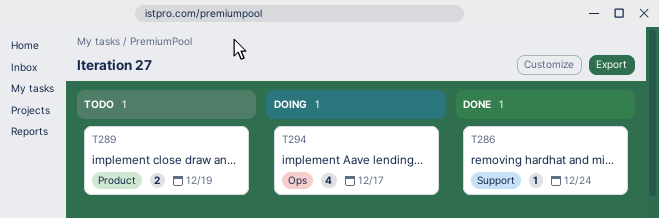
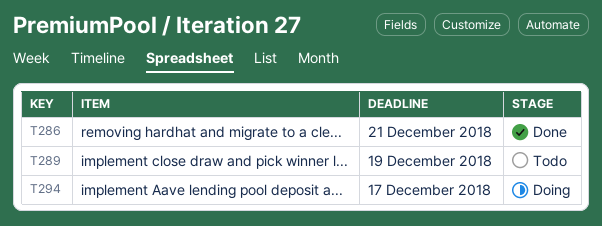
T286, due: Dec 24 -> Dec 21

